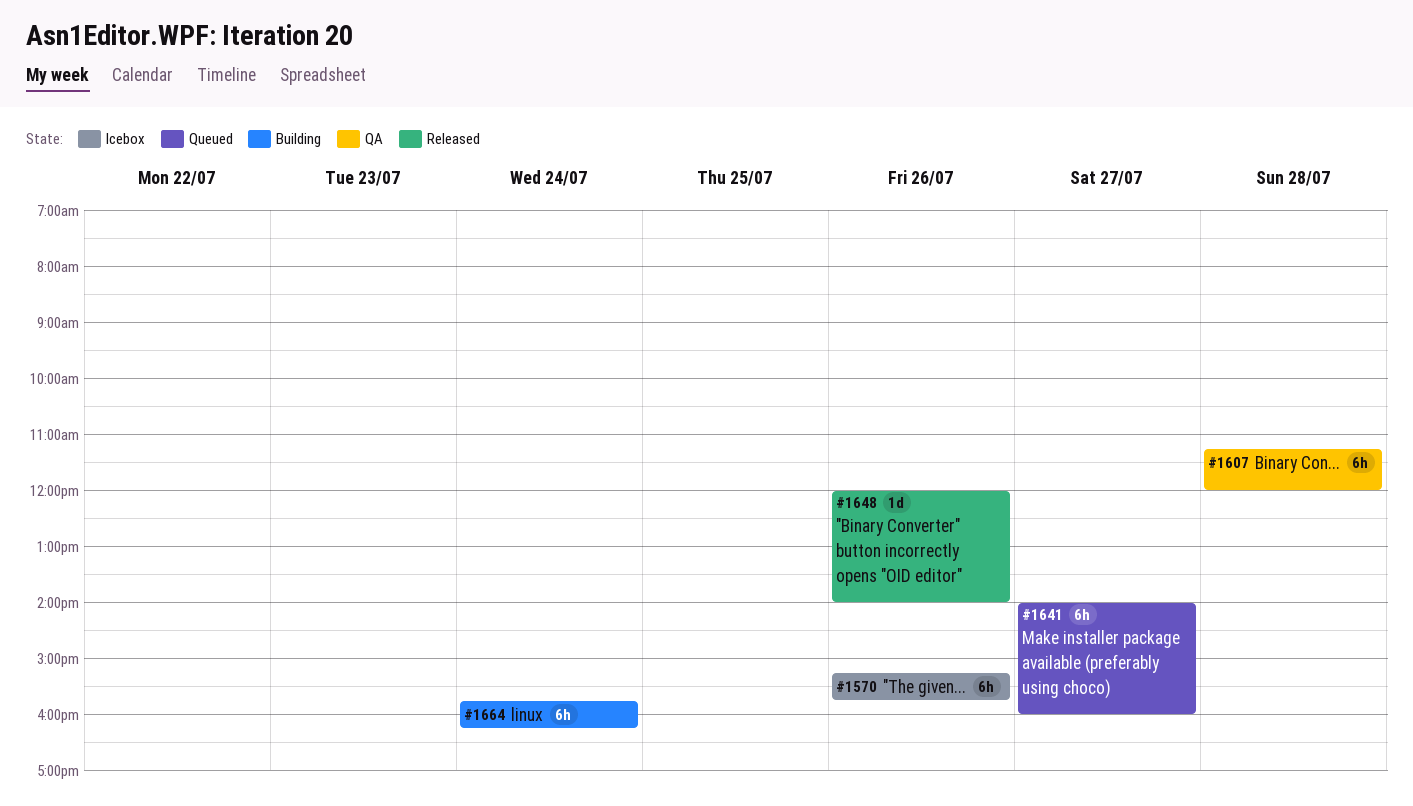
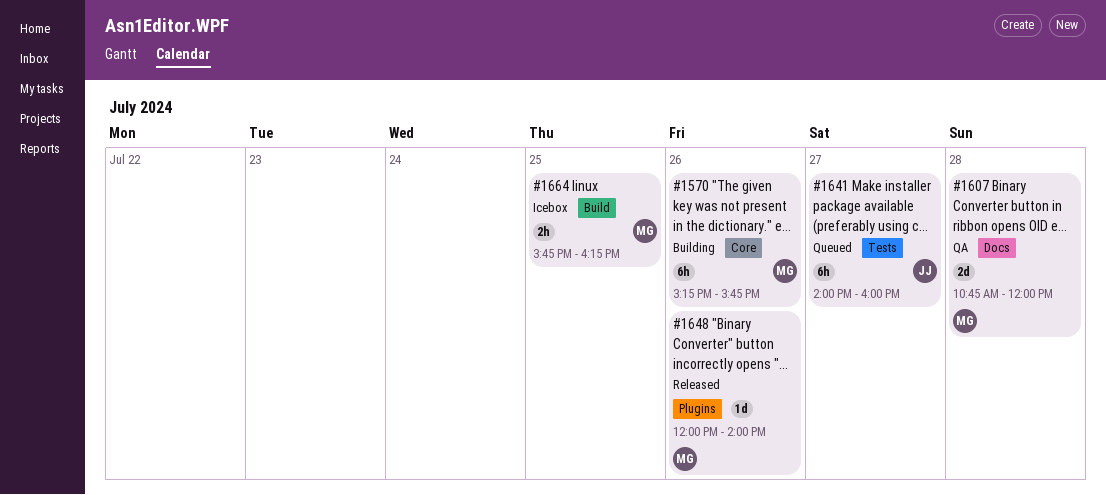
#1570, status: Icebox -> Building
#1607, estimate: 6h -> 2d
#1607, begins: 11:15 -> 10:45
#1664, status: Building -> Icebox
#1664, estimate: 6h -> 2h
#1664, day: Jul 24 -> Jul 25

